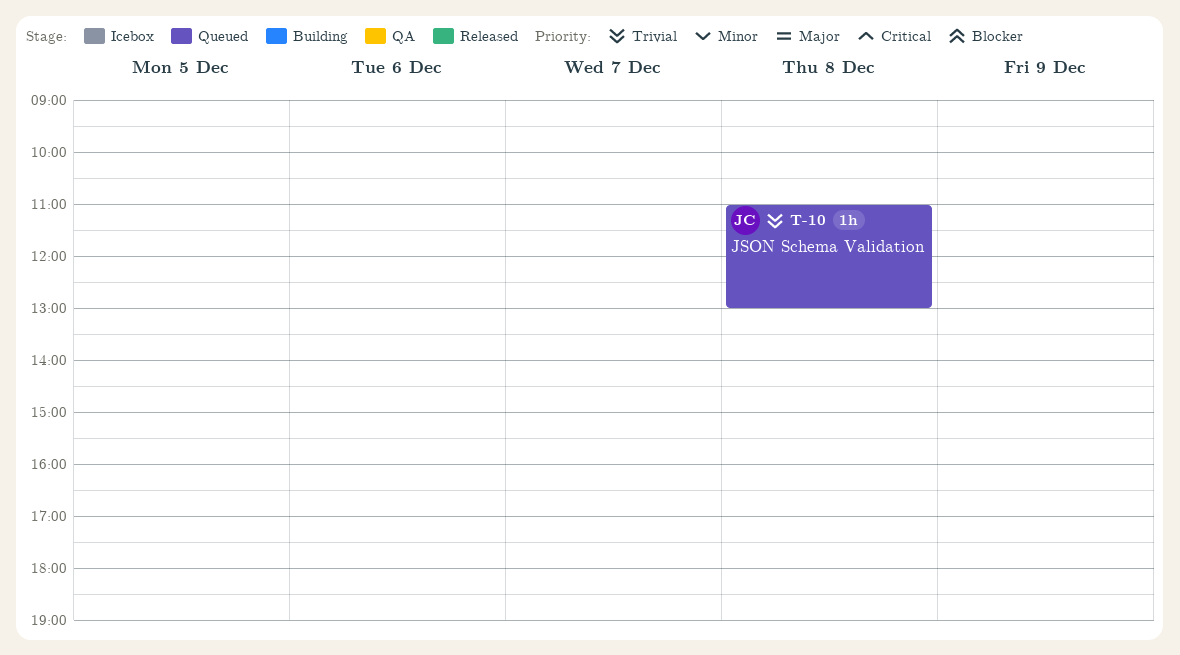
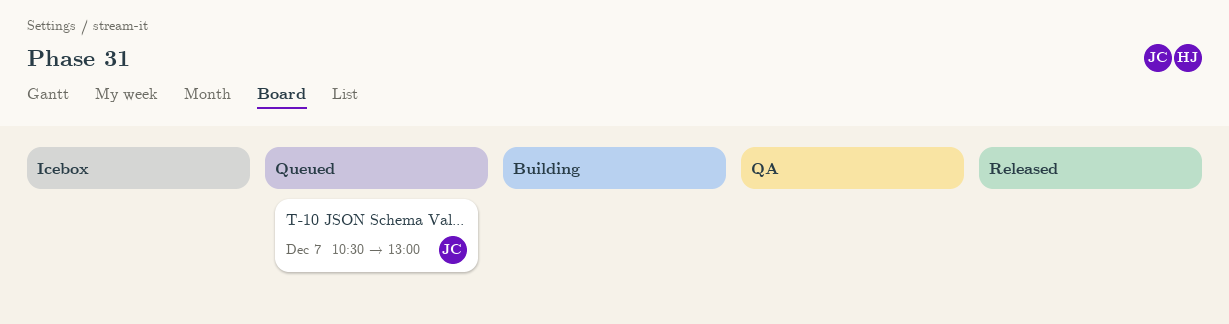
T-10, day: Dec 8 -> Dec 7
T-10, begins: 11:00 -> 10:30

